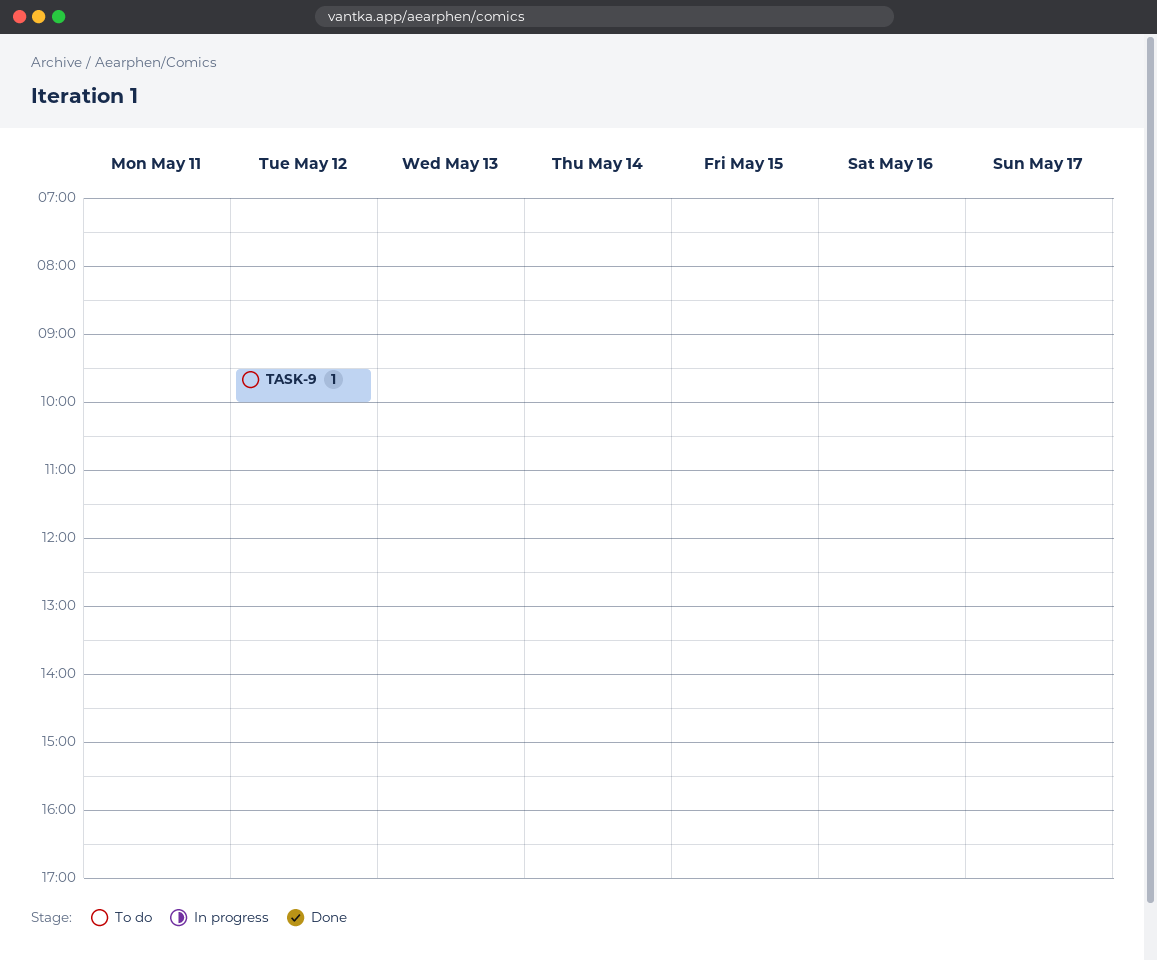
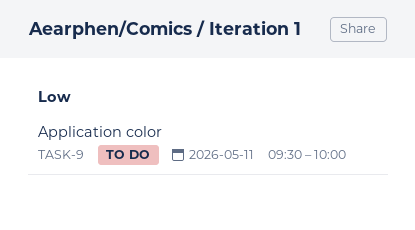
TASK-9, day: May 12 -> May 11

